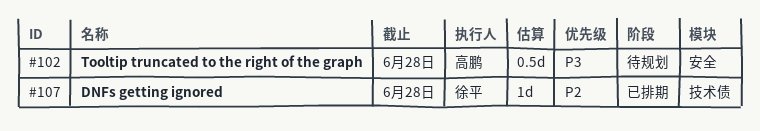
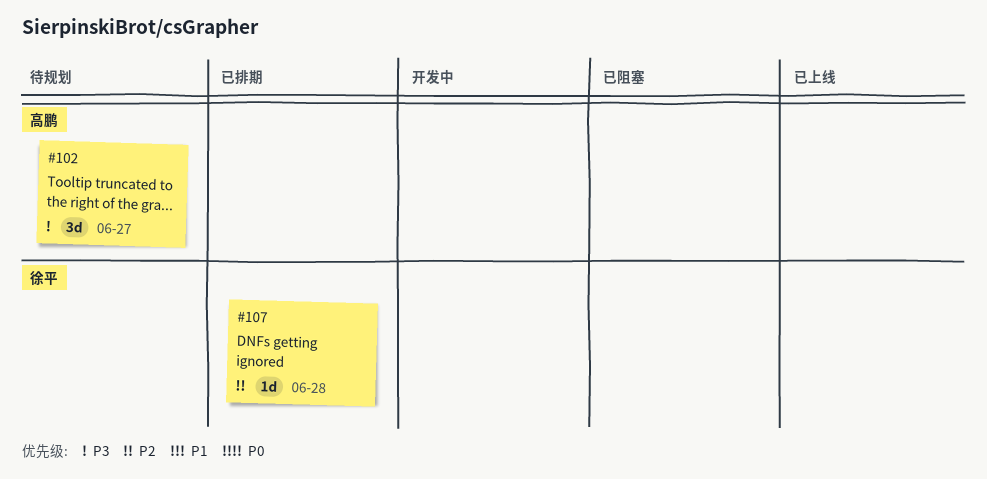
#102, estimate: 0.5d -> 3d
#102, due: Jun 28 -> Jun 27

